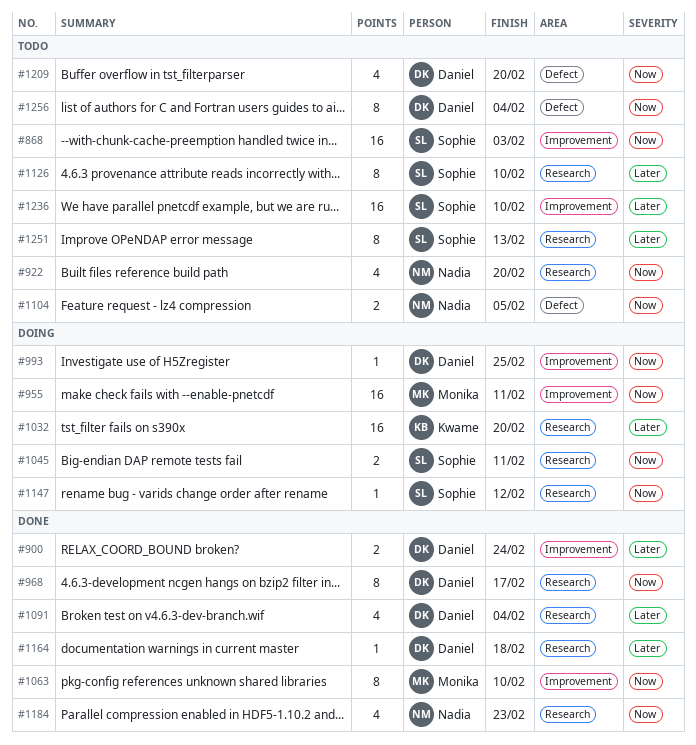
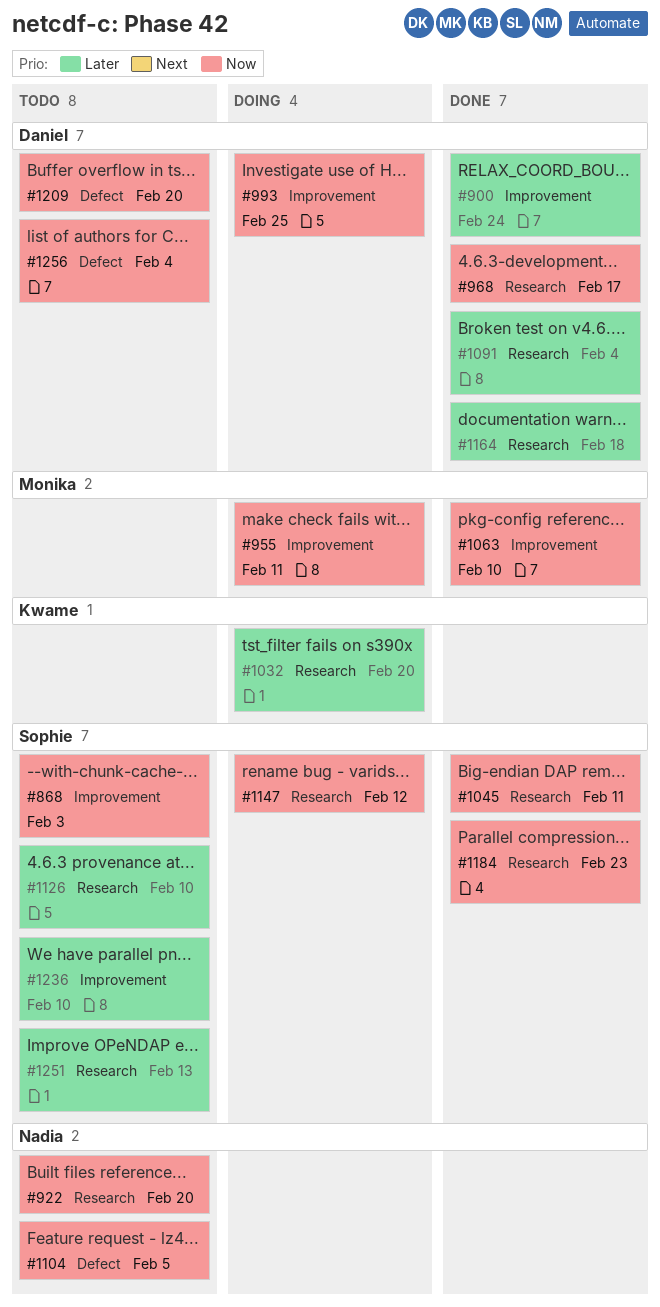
#1045, status: Doing -> Done
#1184, owner: Nadia -> Sophie

